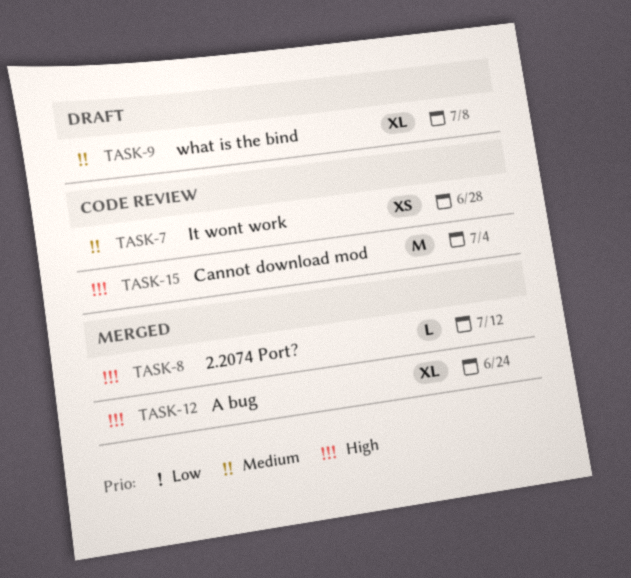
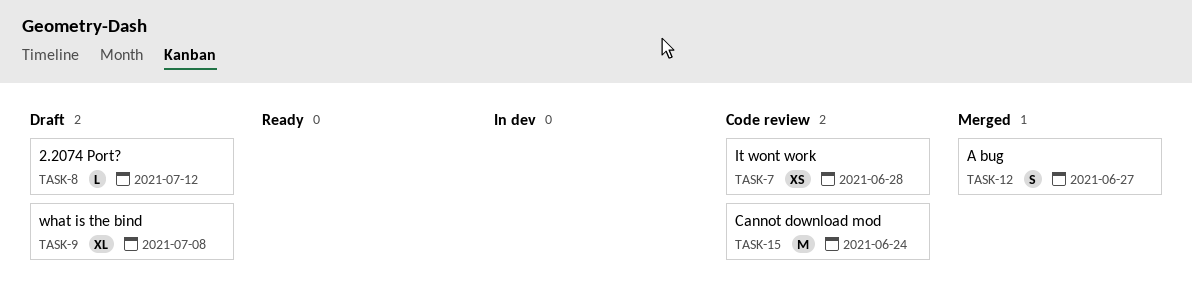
TASK-8, status: Merged -> Draft
TASK-12, estimate: XL -> S
TASK-12, due: Jun 24 -> Jun 27
TASK-15, due: Jul 4 -> Jun 24

